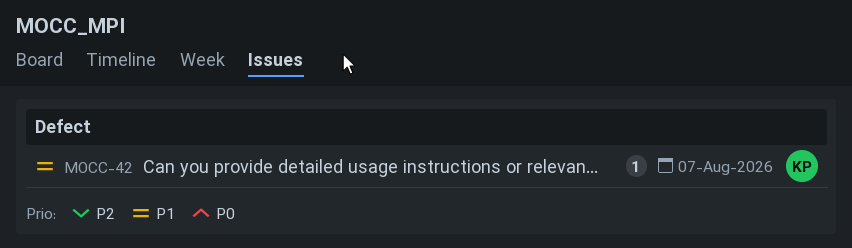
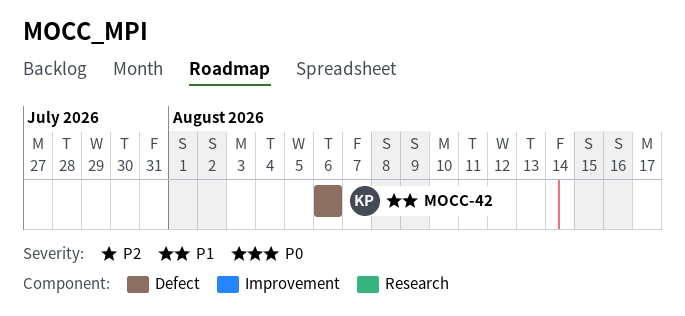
MOCC-42, due: Aug 7 -> Aug 6

